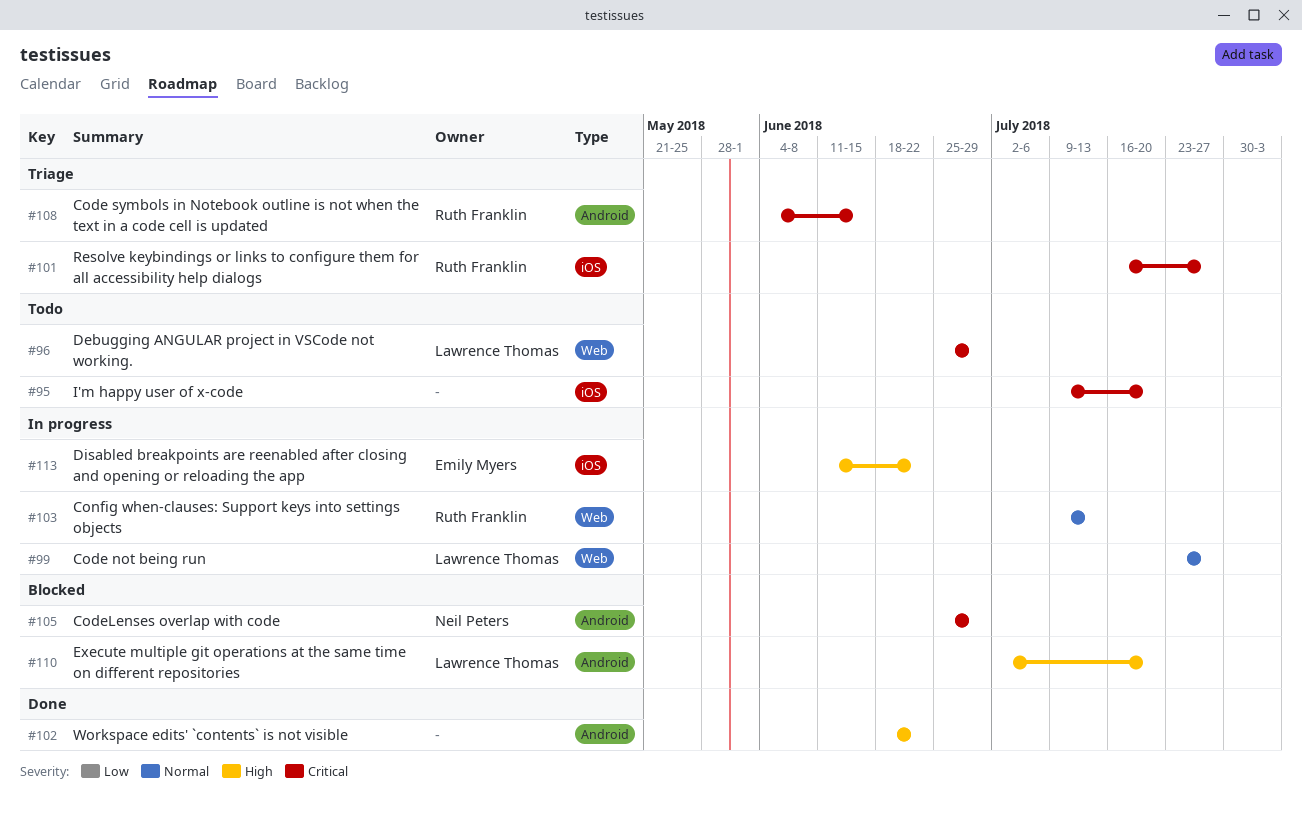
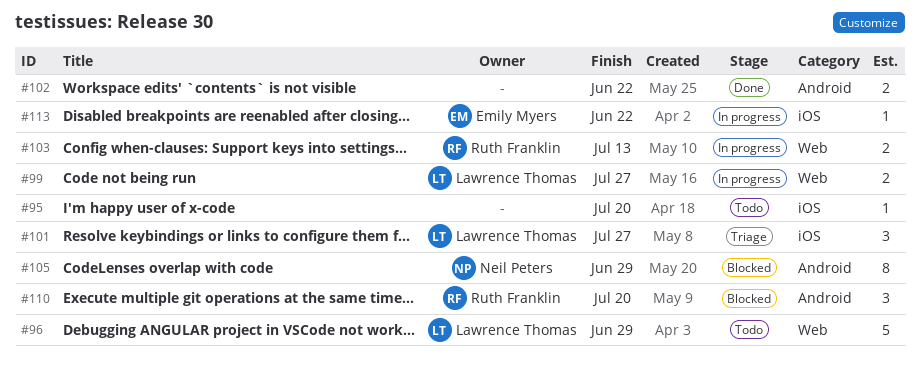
#101, owner: Ruth Franklin -> Lawrence Thomas
#108: present -> none
#110, owner: Lawrence Thomas -> Ruth Franklin

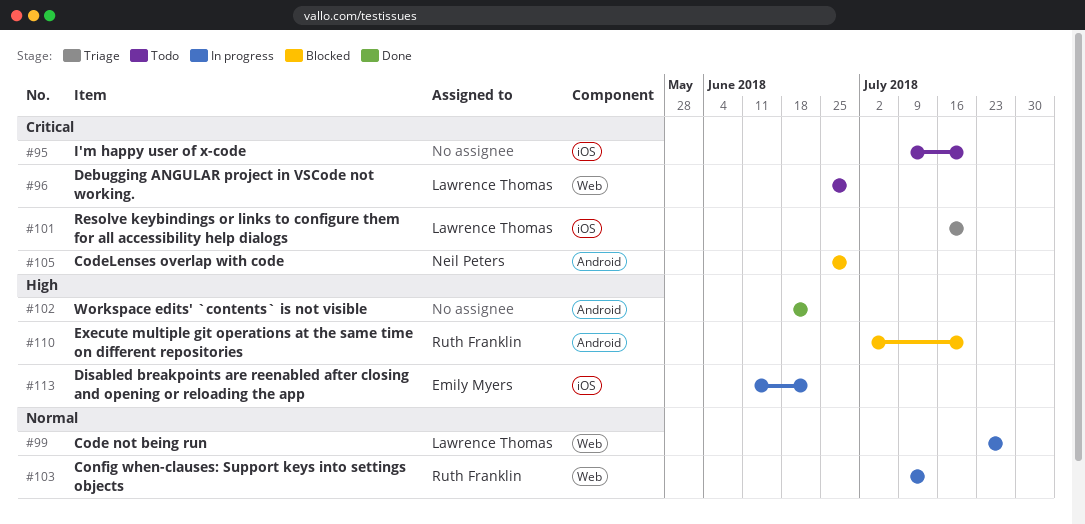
#101, due: Jul 27 -> Jul 20

